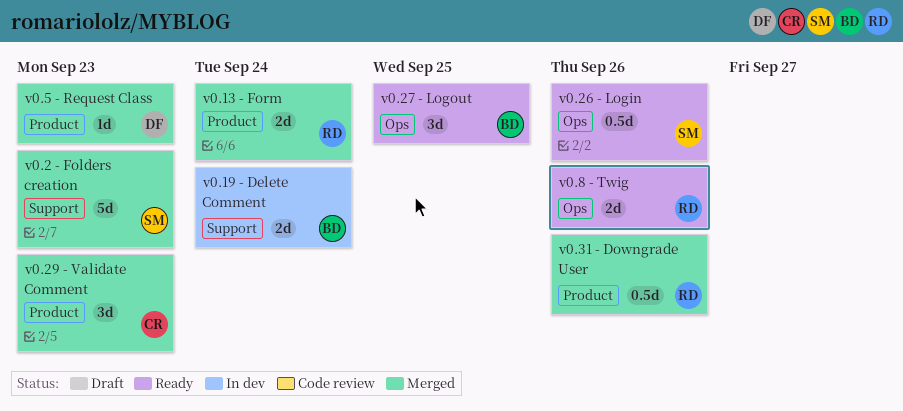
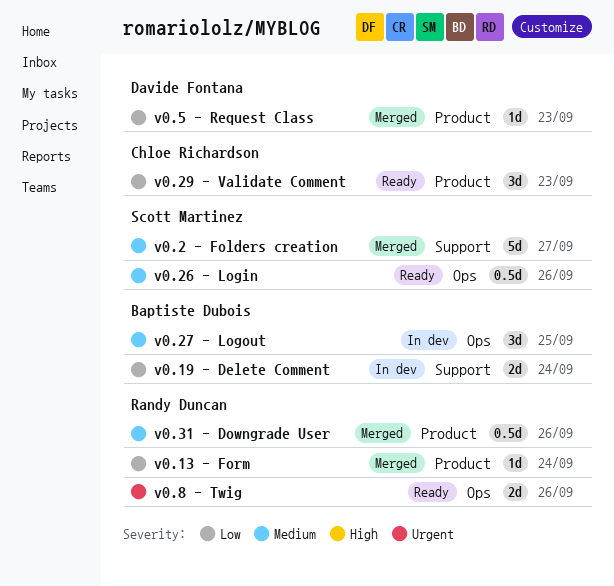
v0.13 - Form, estimate: 2d -> 1d
v0.2 - Folders creation, due: Sep 23 -> Sep 27
v0.27 - Logout, status: Ready -> In dev
v0.29 - Validate Comment, status: Merged -> Ready

